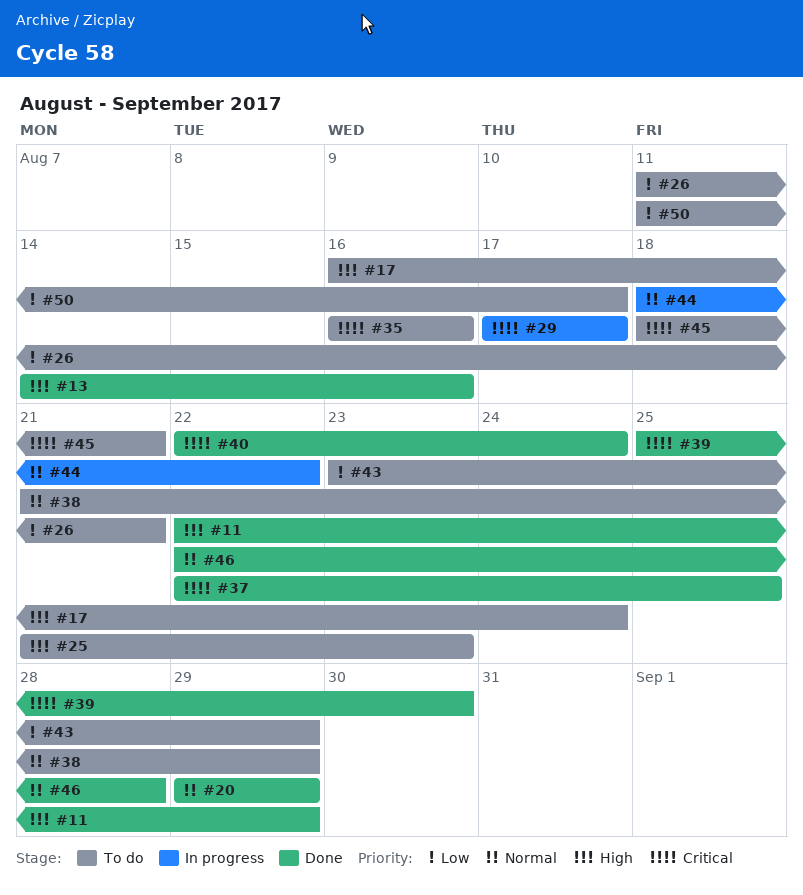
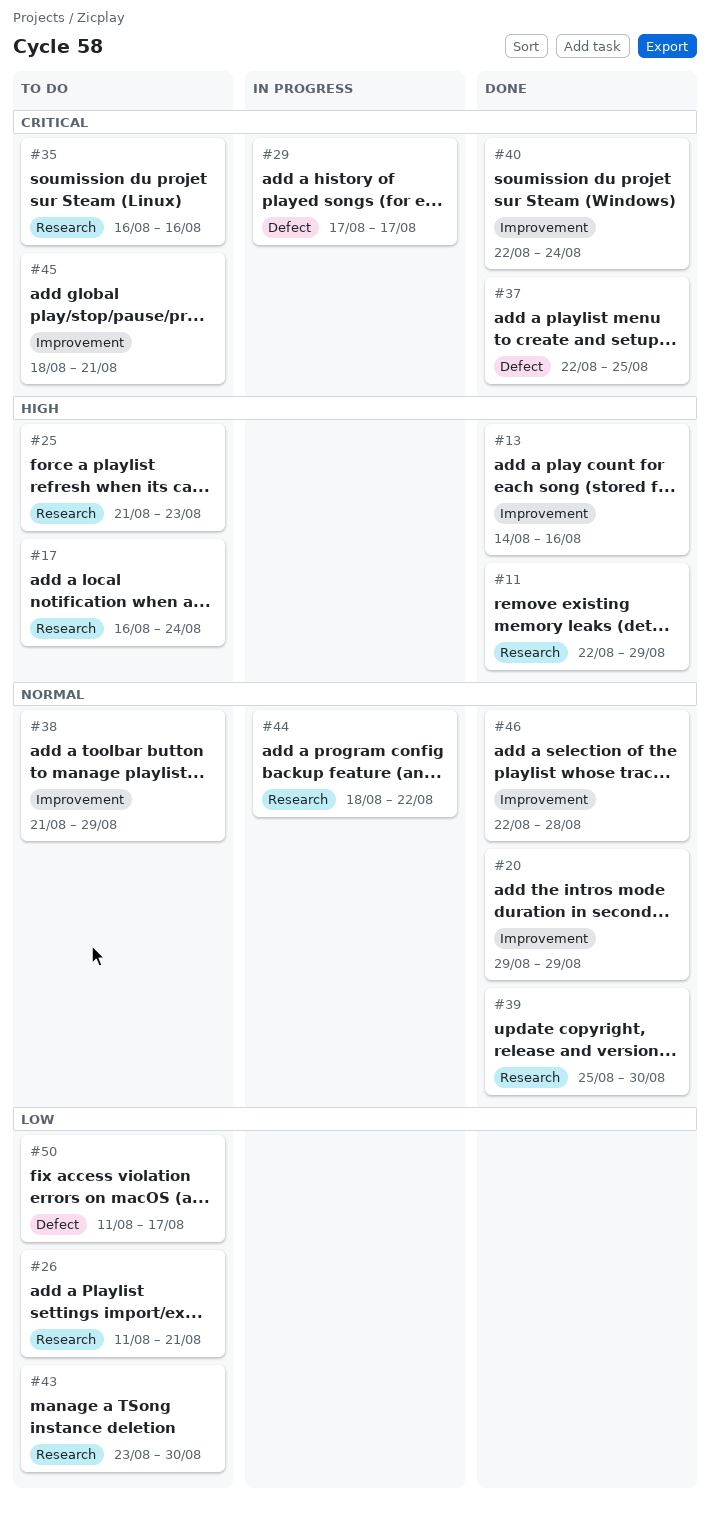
#39, priority: Critical -> Normal
#43, due: Aug 29 -> Aug 30

